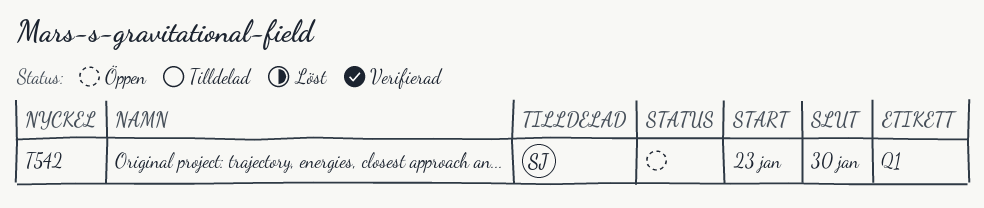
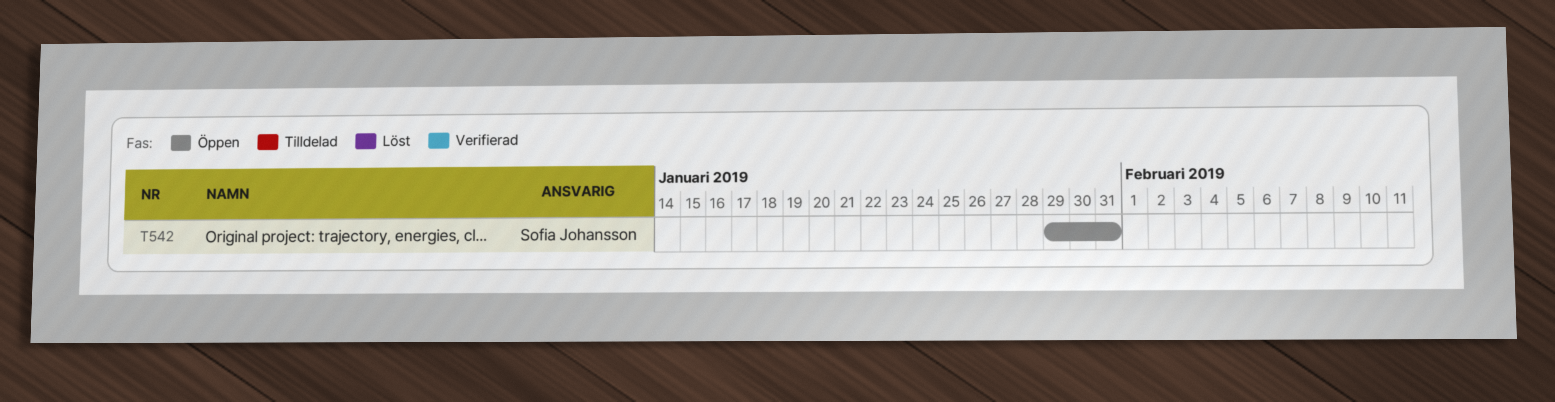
T542, start: Jan 23 -> Jan 29
T542, due: Jan 30 -> Jan 31

